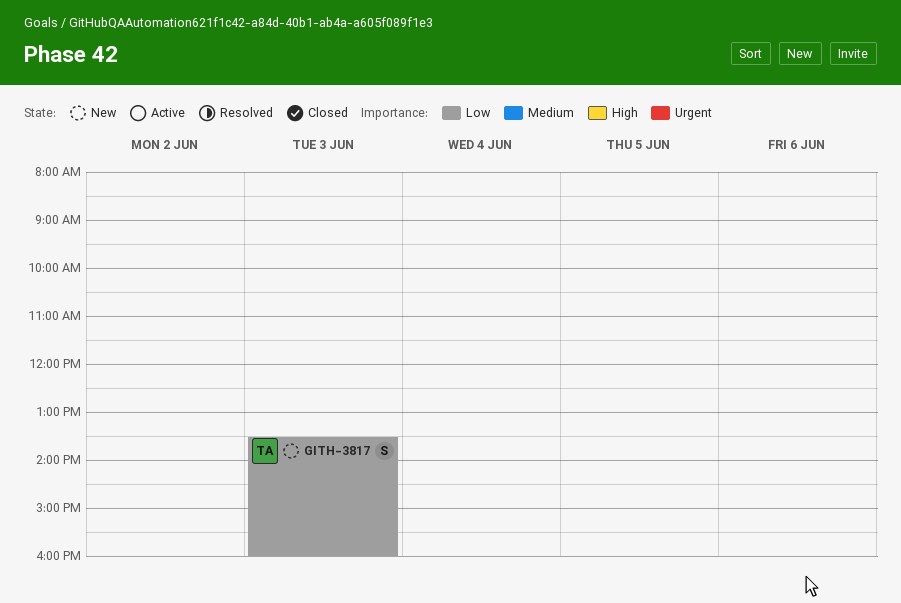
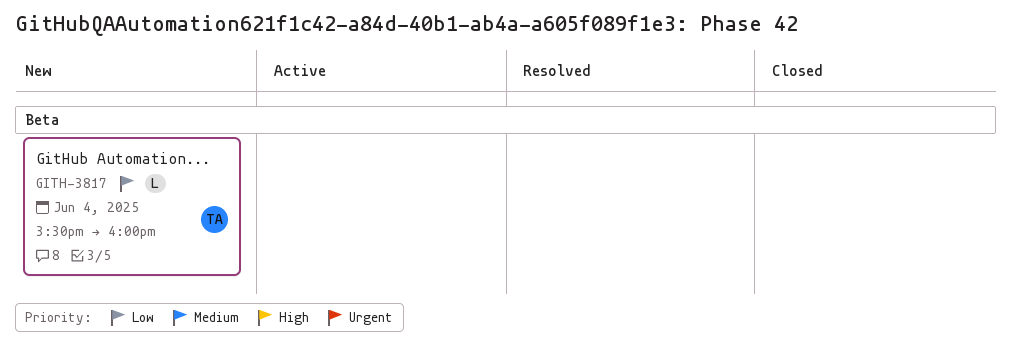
GITH-3817, estimate: S -> L
GITH-3817, day: Jun 3 -> Jun 4
GITH-3817, begins: 13:30 -> 15:30

